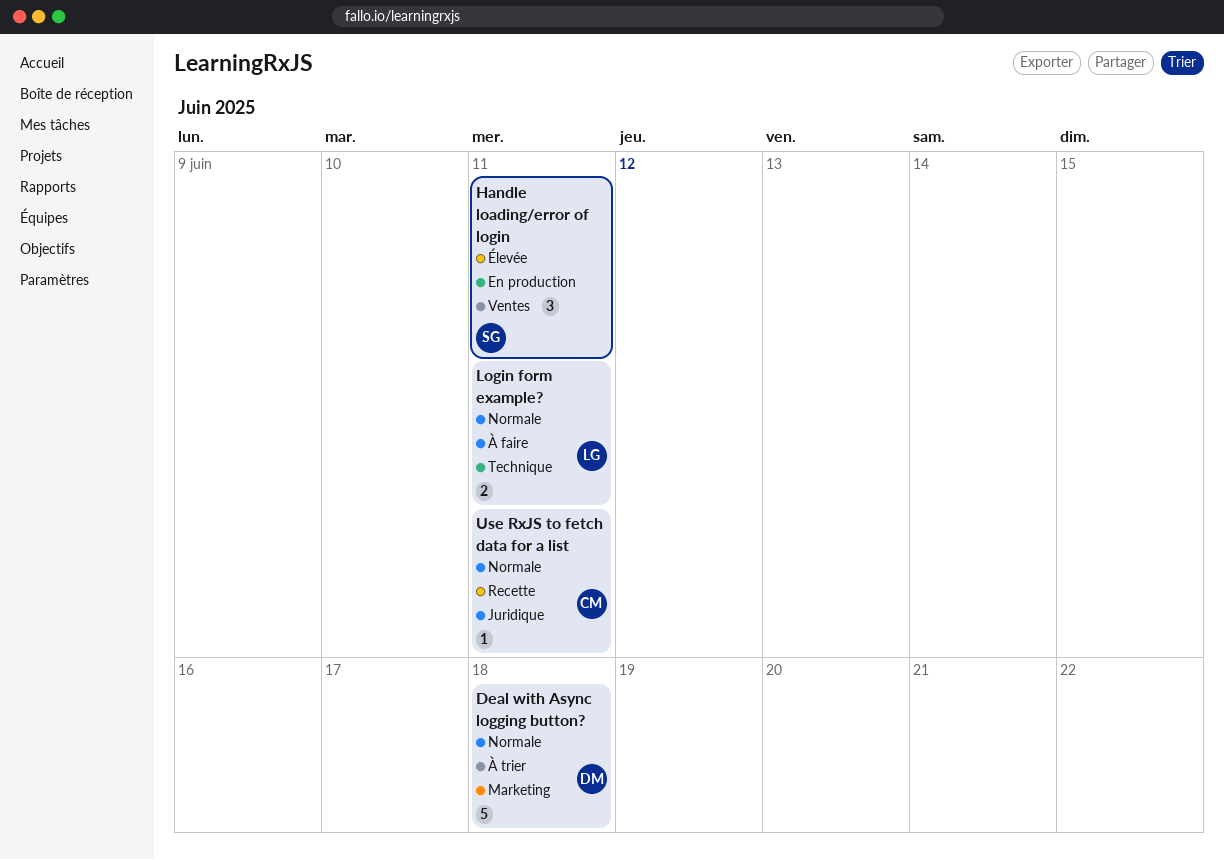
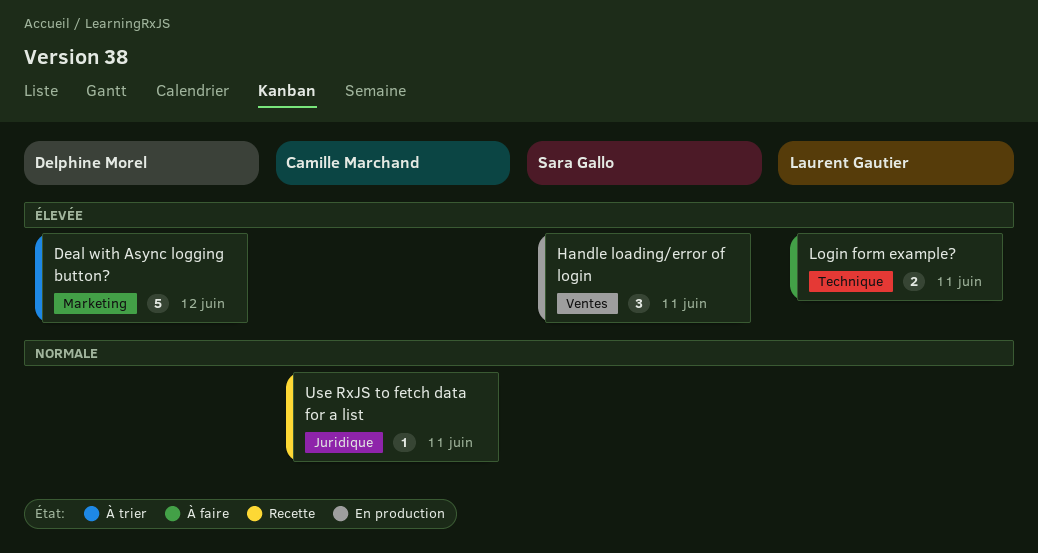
Deal with Async logging button?, priority: Normale -> Élevée
Deal with Async logging button?, due: Jun 18 -> Jun 12
Login form example?, priority: Normale -> Élevée

